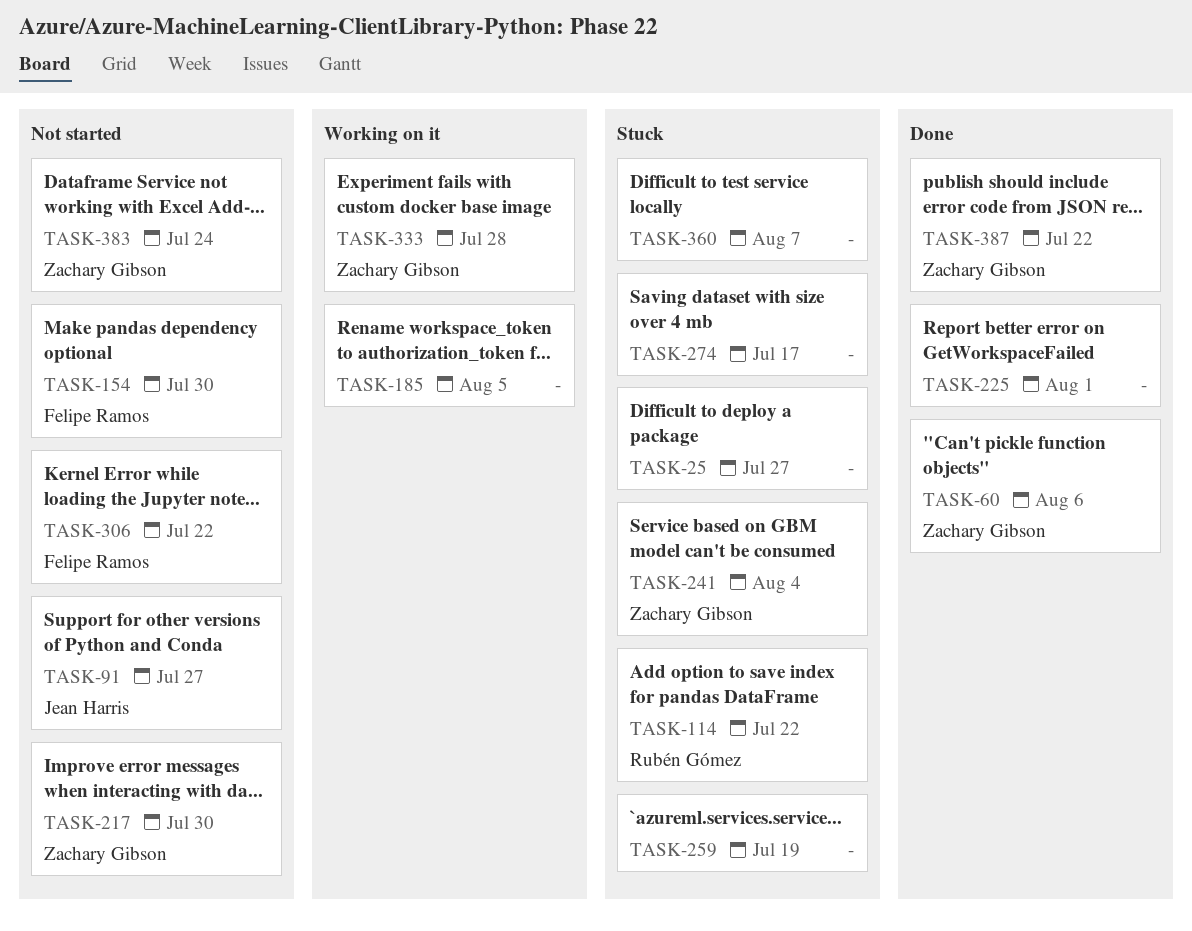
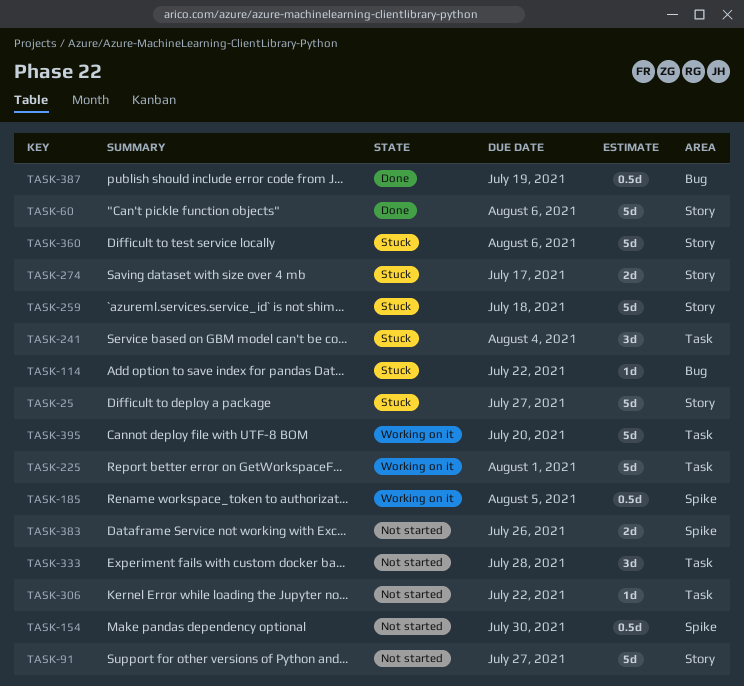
TASK-217: present -> none
TASK-225, status: Done -> Working on it
TASK-259, due: Jul 19 -> Jul 18
TASK-333, status: Working on it -> Not started
TASK-360, due: Aug 7 -> Aug 6
TASK-383, due: Jul 24 -> Jul 26
TASK-387, due: Jul 22 -> Jul 19
TASK-395: none -> present

